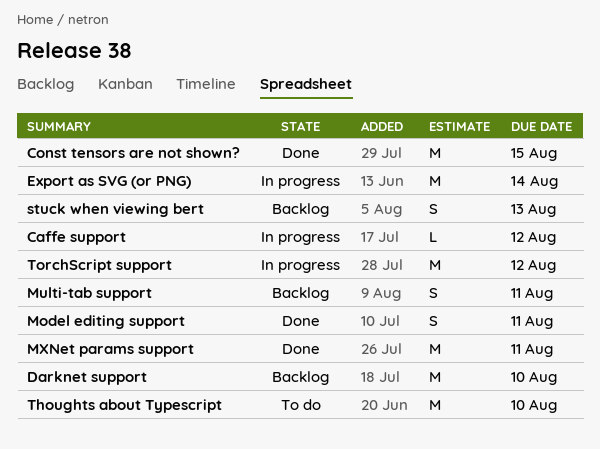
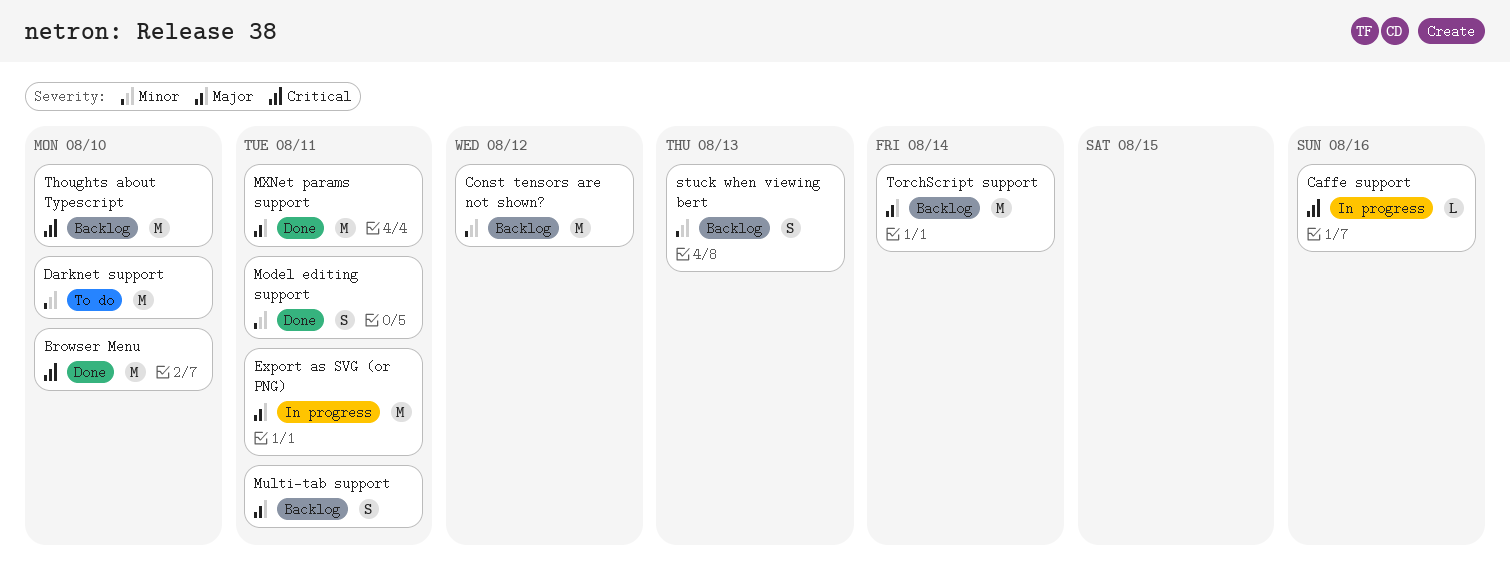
Browser Menu: none -> present
Caffe support, due: Aug 12 -> Aug 16
Const tensors are not shown?, status: Done -> Backlog
Const tensors are not shown?, due: Aug 15 -> Aug 12
Darknet support, status: Backlog -> To do
Export as SVG (or PNG), due: Aug 14 -> Aug 11
Thoughts about Typescript, status: To do -> Backlog
TorchScript support, status: In progress -> Backlog
TorchScript support, due: Aug 12 -> Aug 14

